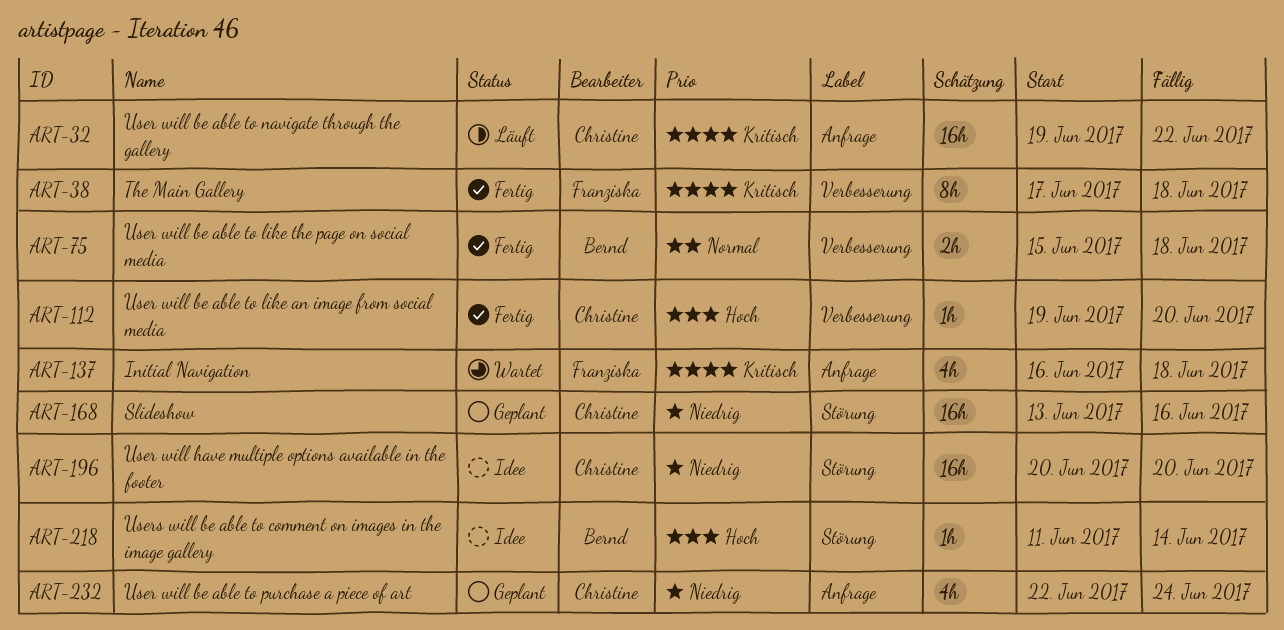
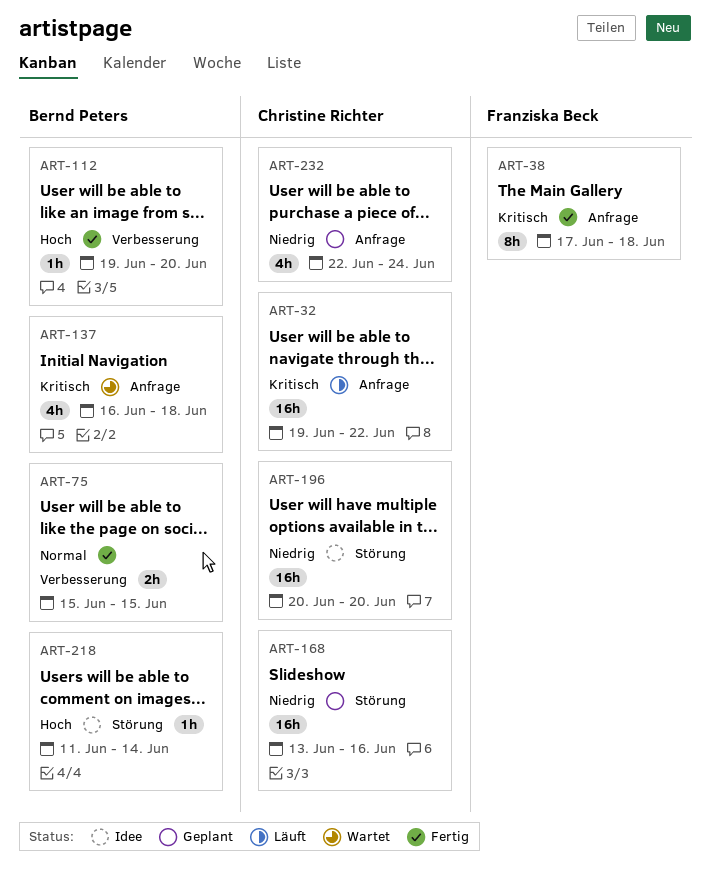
ART-38, label: Verbesserung -> Anfrage
ART-75, due: Jun 18 -> Jun 15
ART-112, owner: Christine Richter -> Bernd Peters
ART-137, owner: Franziska Beck -> Bernd Peters

